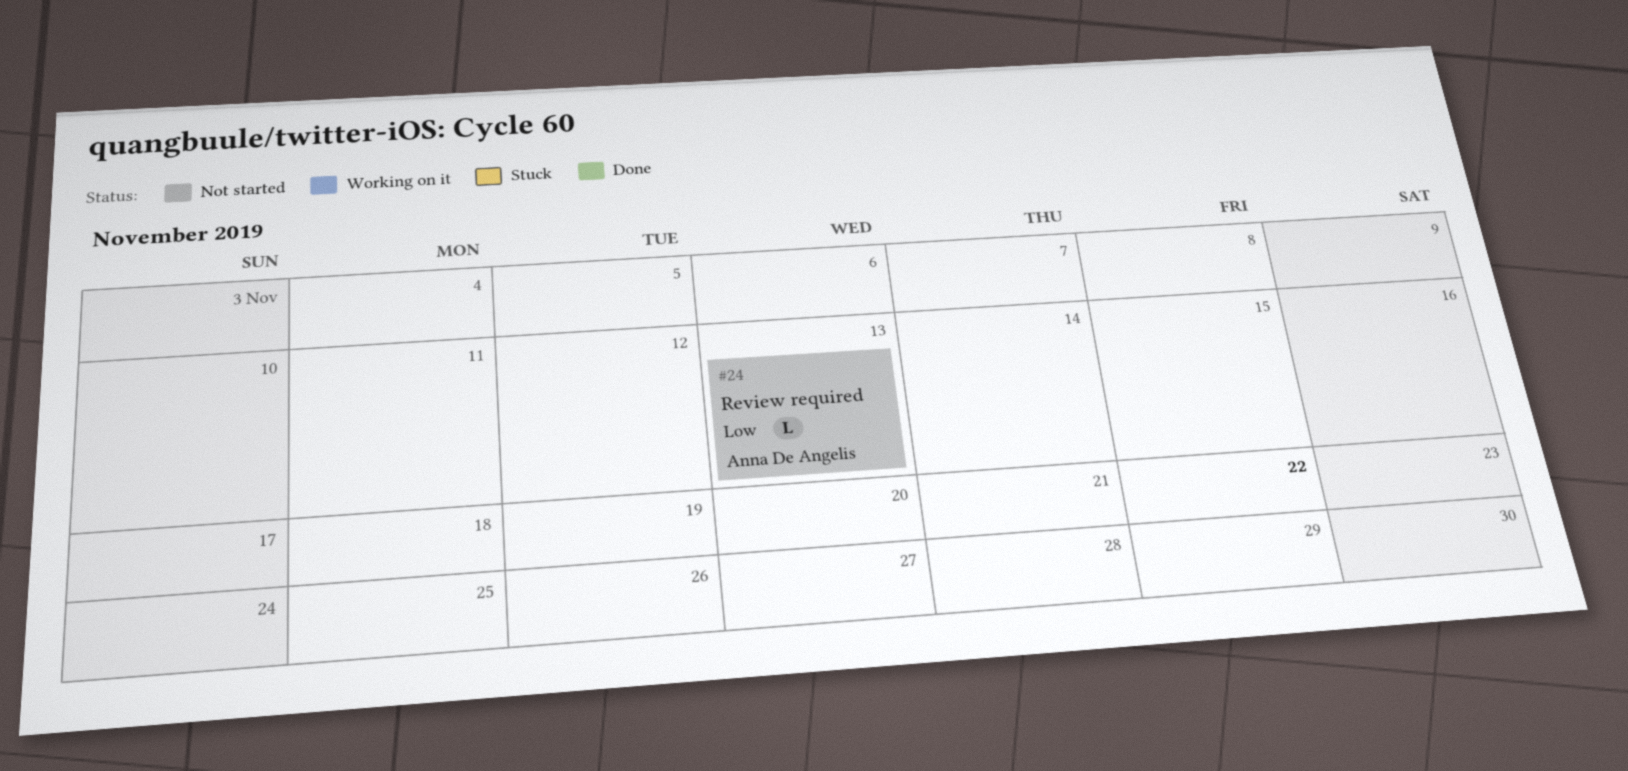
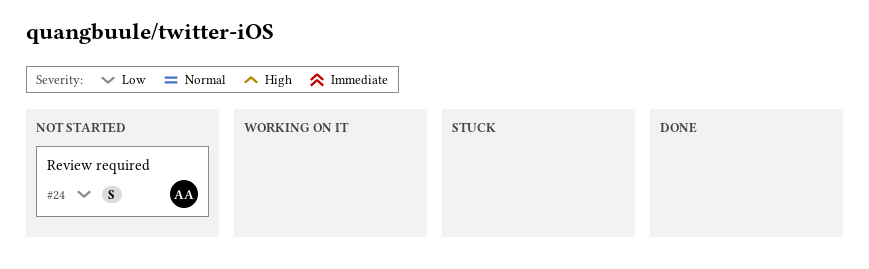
#24, estimate: L -> S

